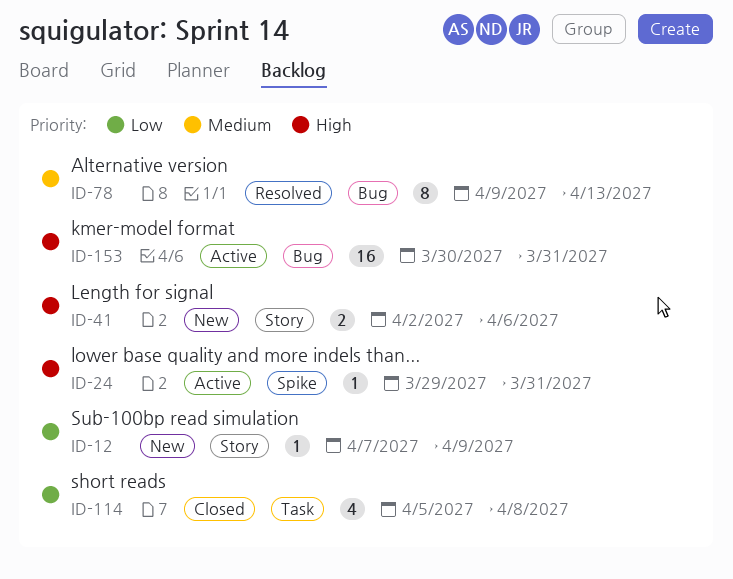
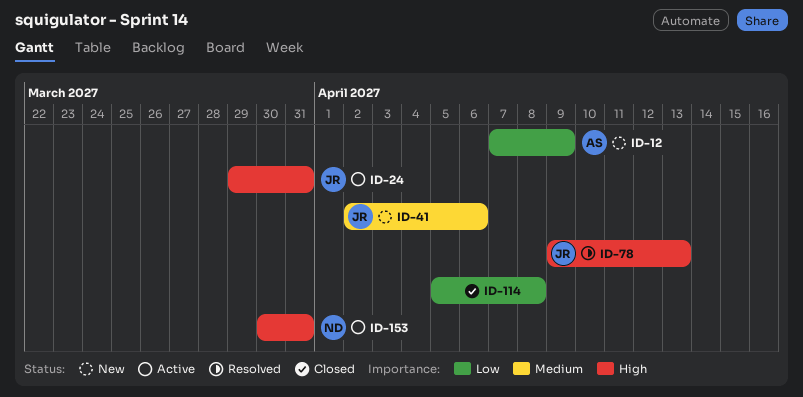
ID-41, priority: High -> Medium
ID-78, priority: Medium -> High

